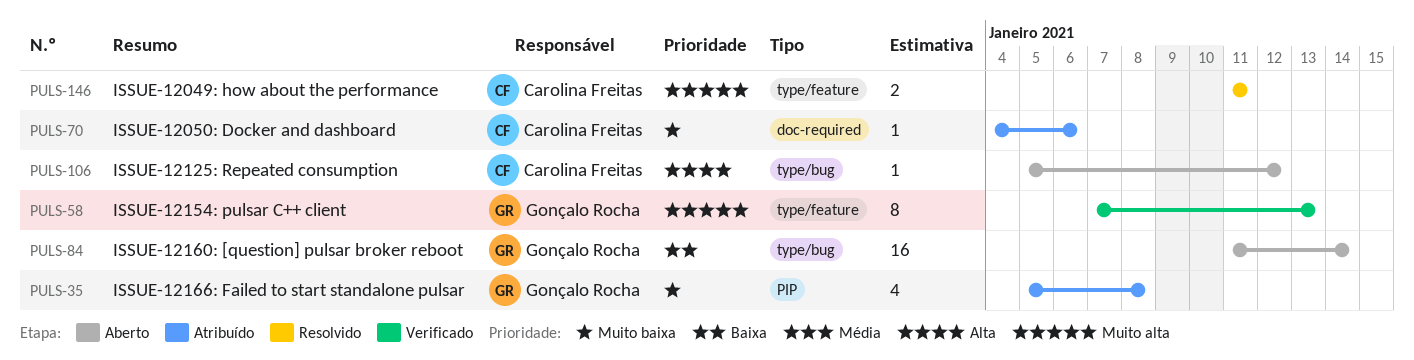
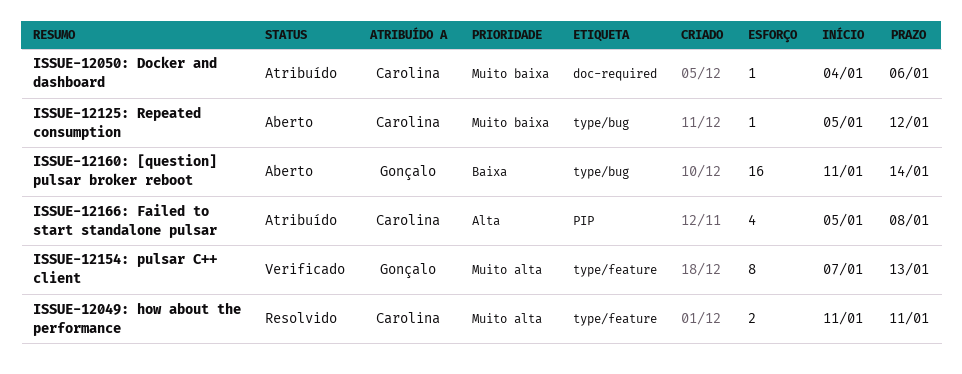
ISSUE-12125: Repeated consumption, priority: Alta -> Muito baixa
ISSUE-12166: Failed to start standalone pulsar, owner: Gonçalo Rocha -> Carolina Freitas
ISSUE-12166: Failed to start standalone pulsar, priority: Muito baixa -> Alta

